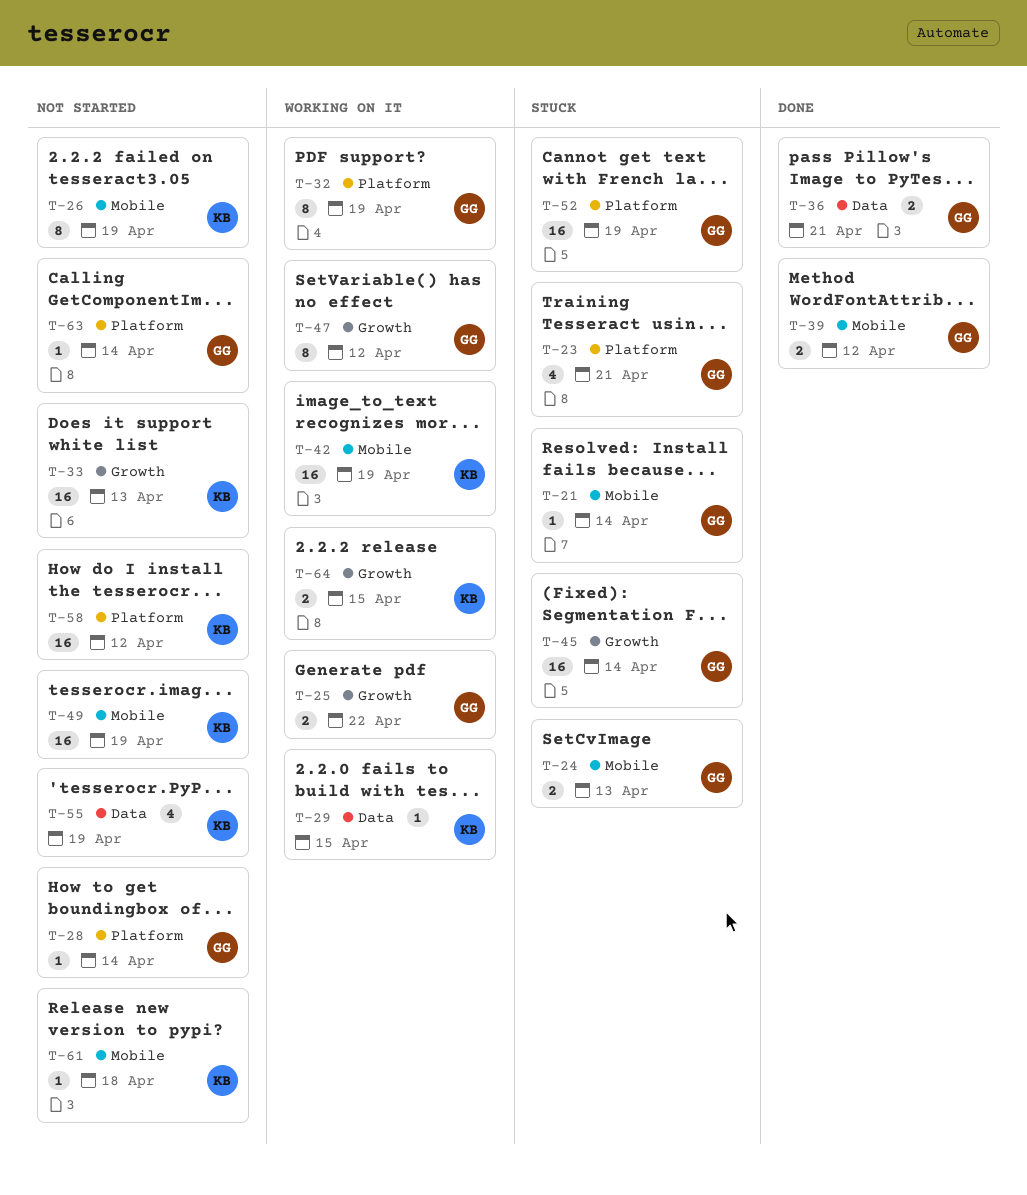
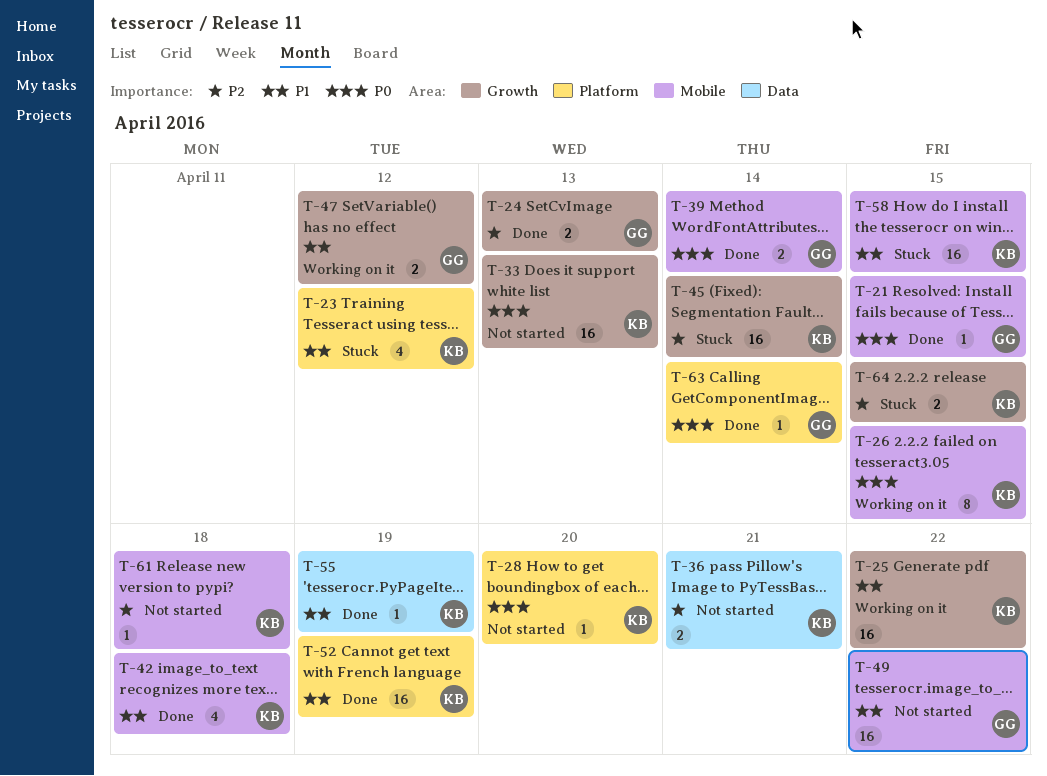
T-21, status: Stuck -> Done
T-21, due: Apr 14 -> Apr 15
T-23, owner: GG -> KB
T-23, due: Apr 21 -> Apr 12
T-24, status: Stuck -> Done
T-24, label: Mobile -> Growth
T-25, owner: GG -> KB
T-25, estimate: 2 -> 16
T-26, status: Not started -> Working on it
T-26, due: Apr 19 -> Apr 15
T-28, owner: GG -> KB
T-28, due: Apr 14 -> Apr 20
T-29: present -> none
T-32: present -> none
T-36, status: Done -> Not started
T-36, owner: GG -> KB
T-39, due: Apr 12 -> Apr 14
T-42, status: Working on it -> Done
T-42, estimate: 16 -> 4
T-42, due: Apr 19 -> Apr 18
T-45, owner: GG -> KB
T-47, estimate: 8 -> 2
T-49, owner: KB -> GG
T-49, due: Apr 19 -> Apr 22
T-52, status: Stuck -> Done
T-52, owner: GG -> KB
T-55, status: Not started -> Done
T-55, estimate: 4 -> 1
T-58, status: Not started -> Stuck
T-58, label: Platform -> Mobile
T-58, due: Apr 12 -> Apr 15
T-63, status: Not started -> Done
T-64, status: Working on it -> Stuck

